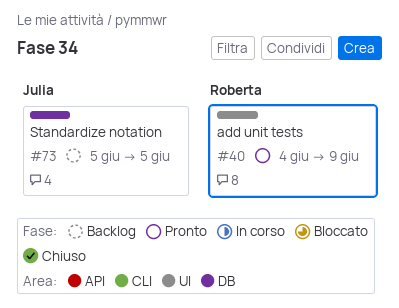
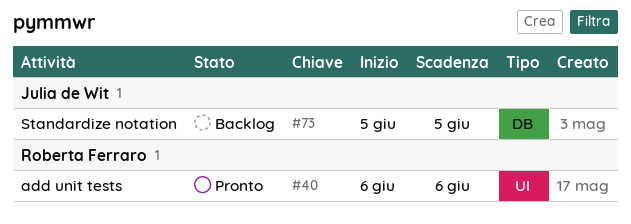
#40, start: Jun 4 -> Jun 6
#40, due: Jun 9 -> Jun 6

